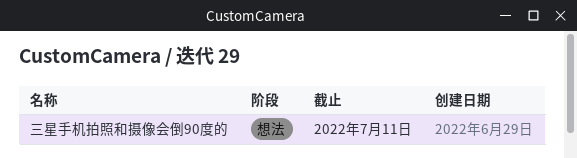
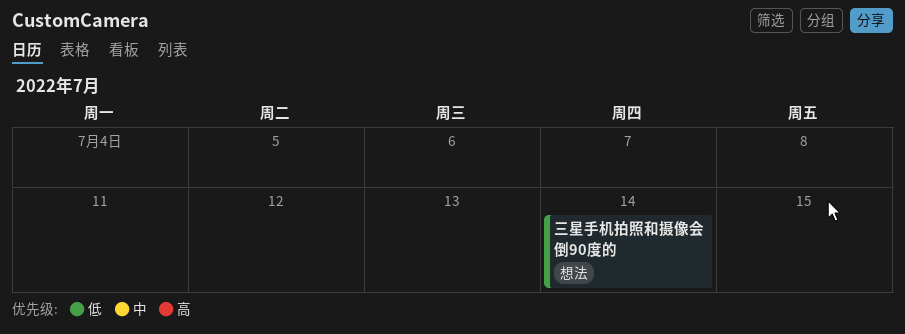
三星手机拍照和摄像会倒90度的, due: Jul 11 -> Jul 14

